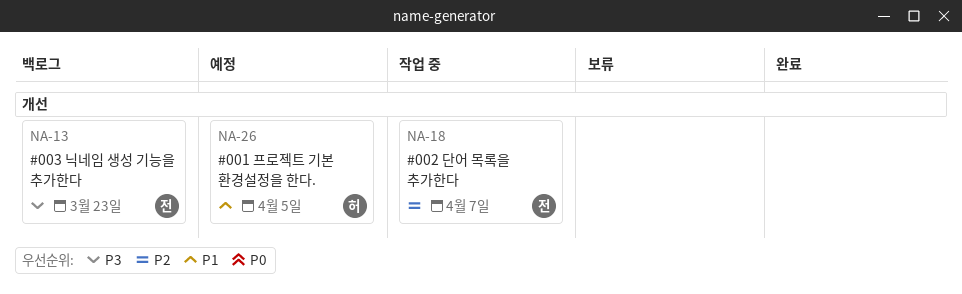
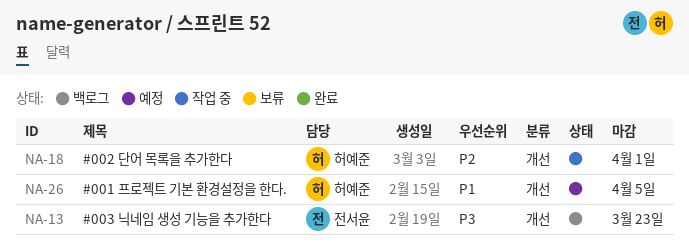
NA-18, owner: 전서윤 -> 허예준
NA-18, due: Apr 7 -> Apr 1

